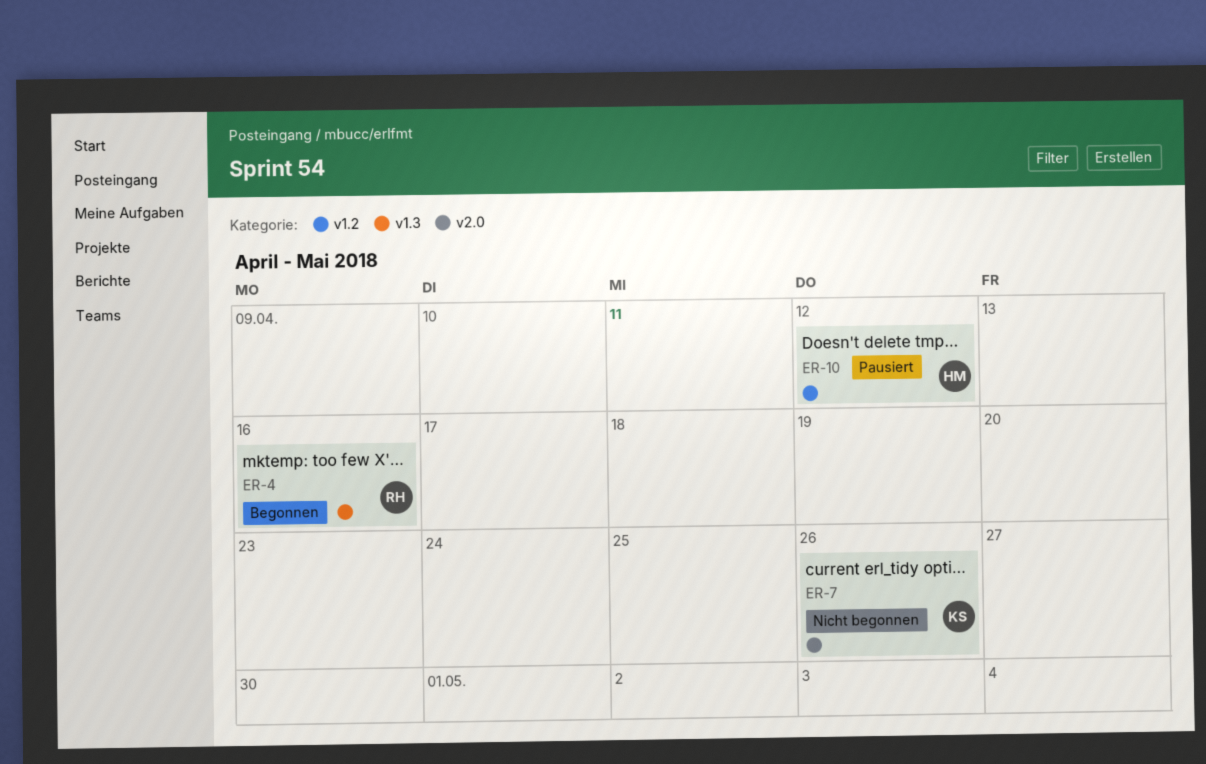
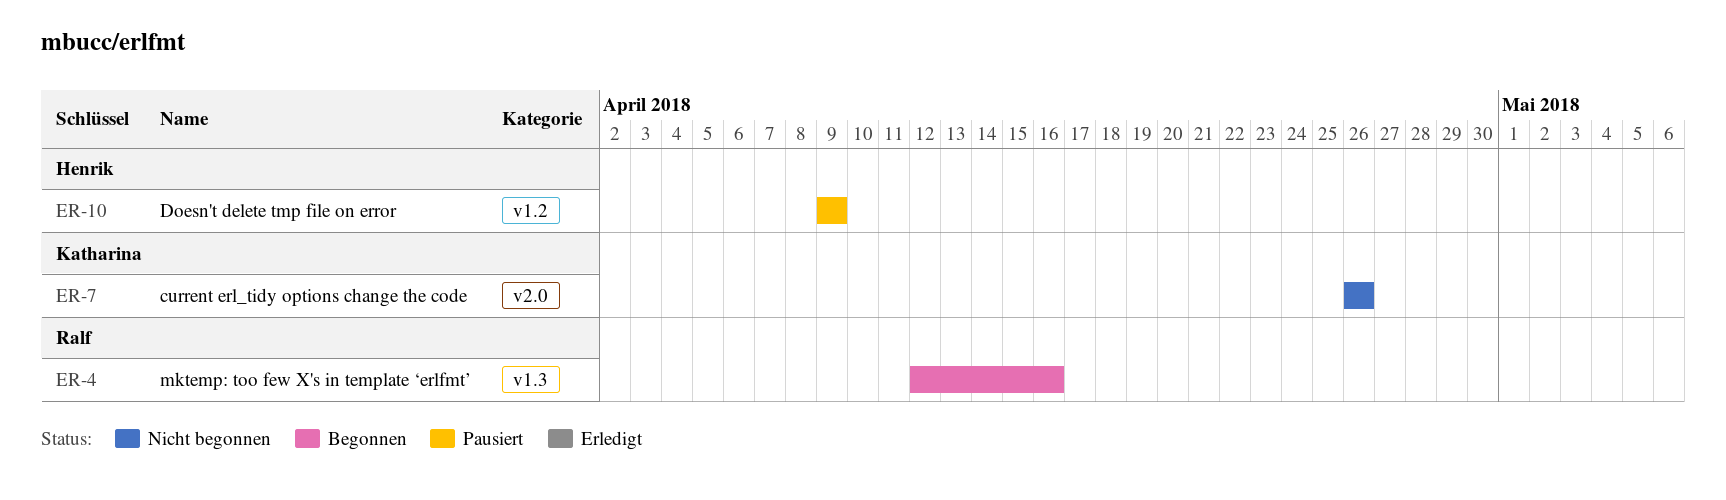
ER-10, due: Apr 12 -> Apr 9

